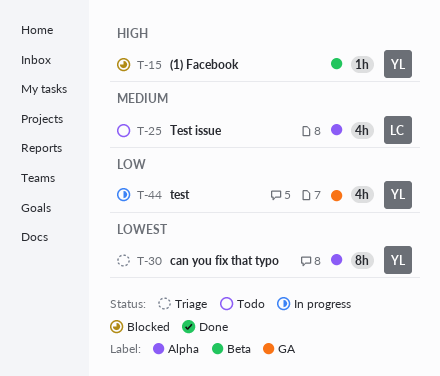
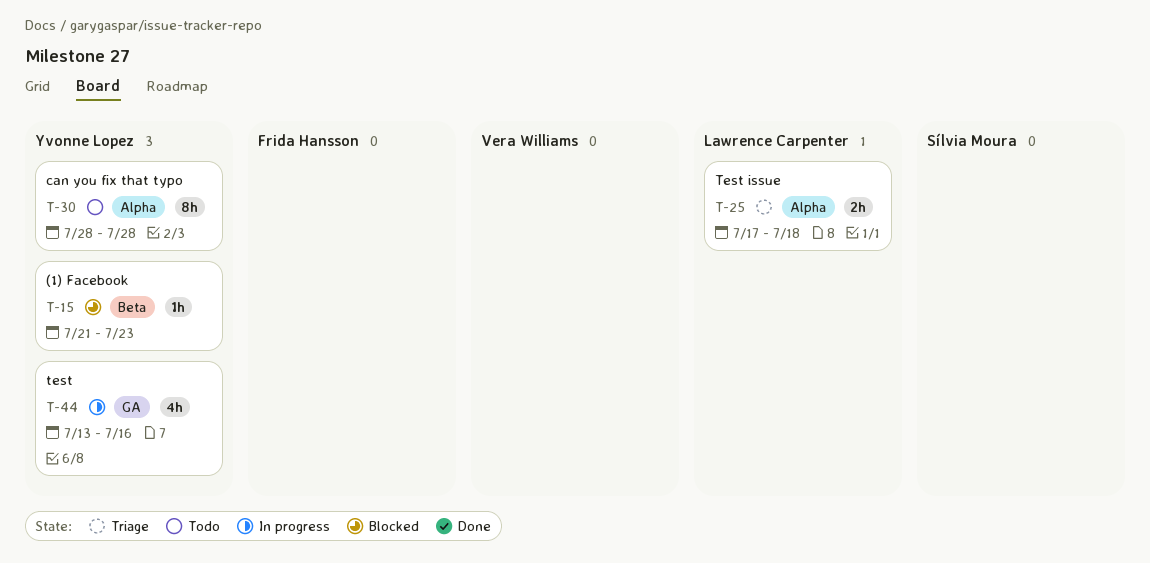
T-25, status: Todo -> Triage
T-25, estimate: 4h -> 2h
T-30, status: Triage -> Todo

